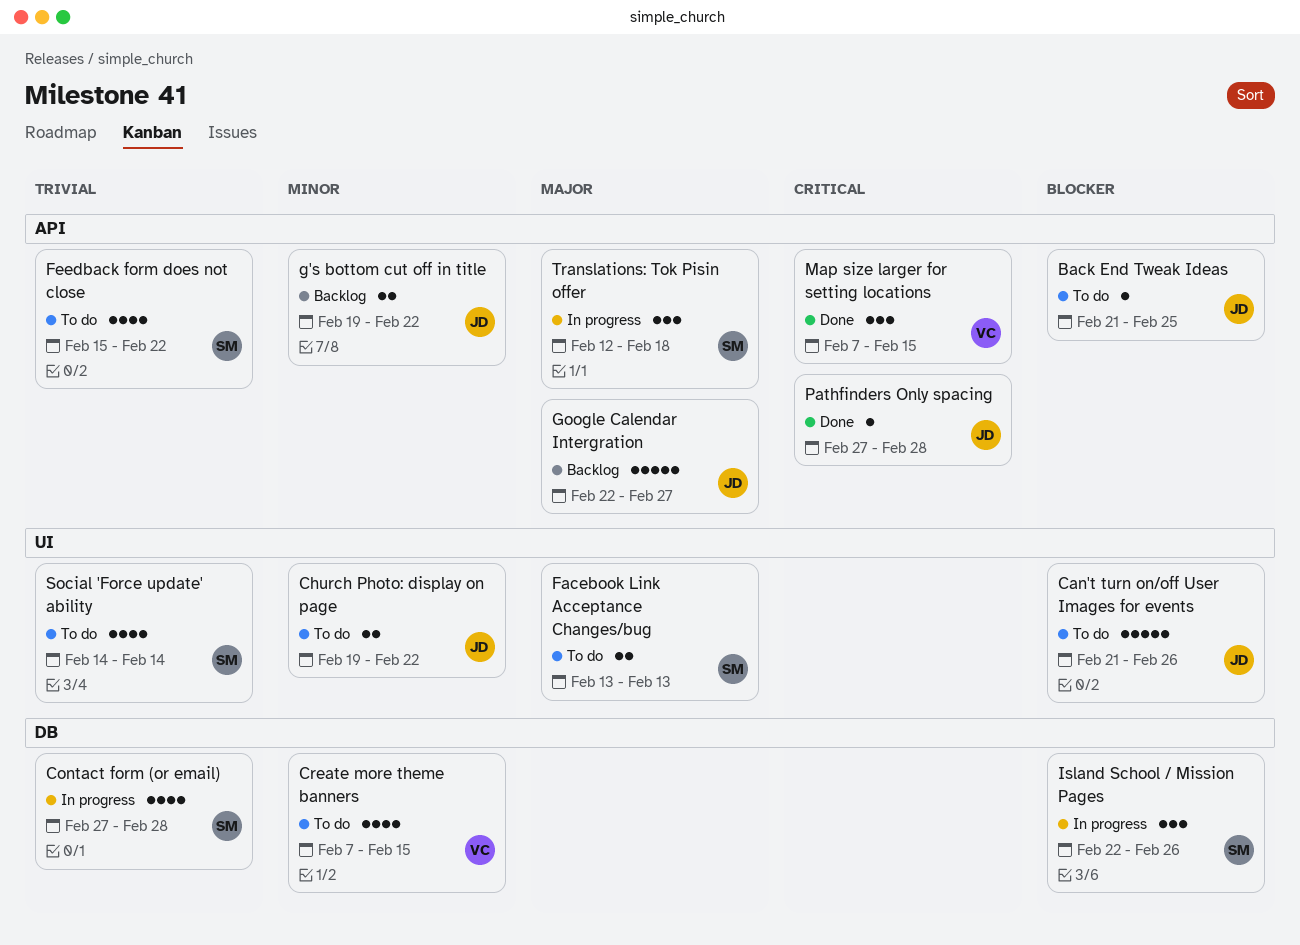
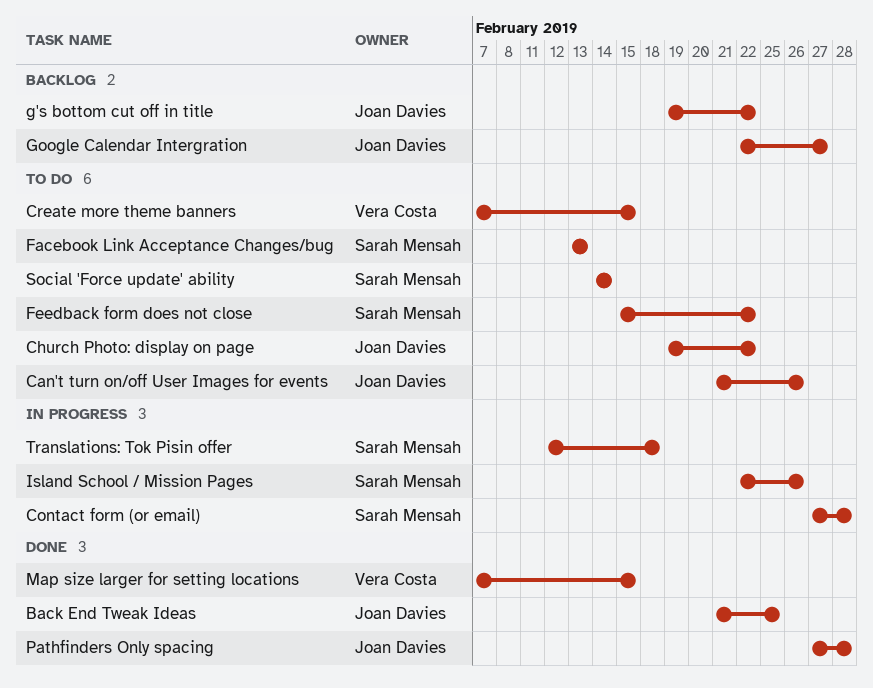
Back End Tweak Ideas, status: To do -> Done

